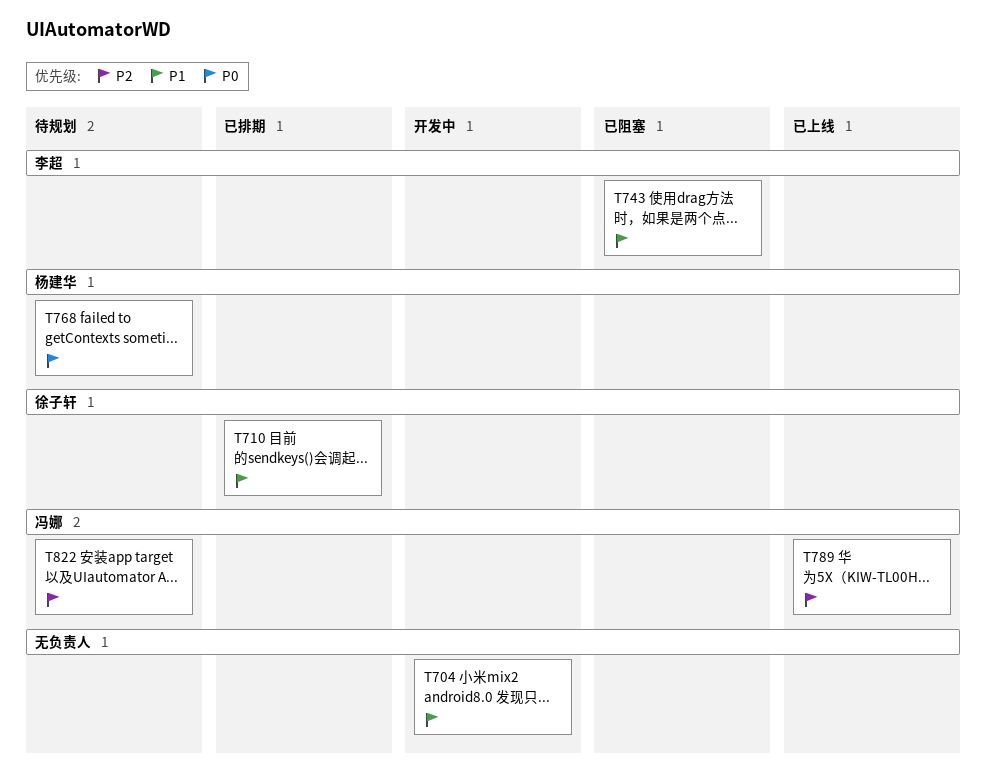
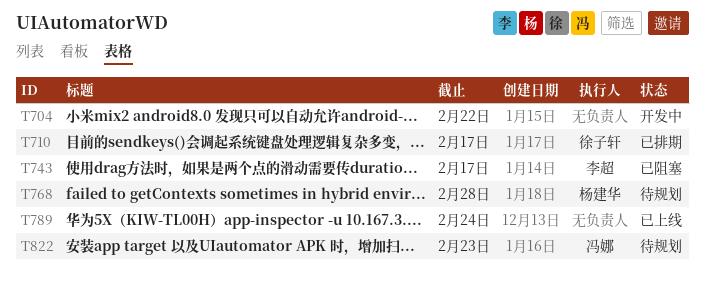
T789, owner: 冯娜 -> none

